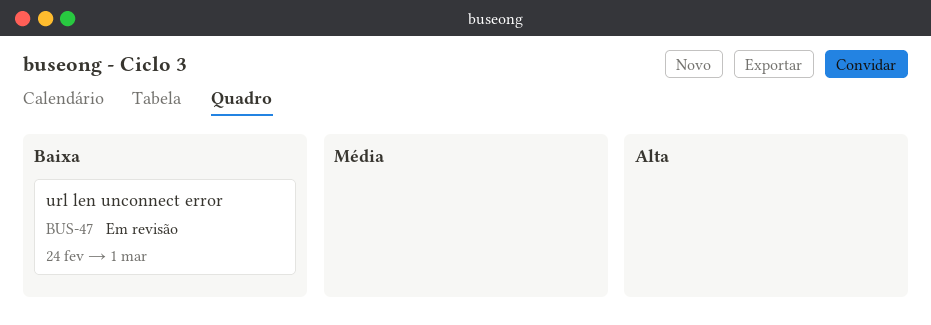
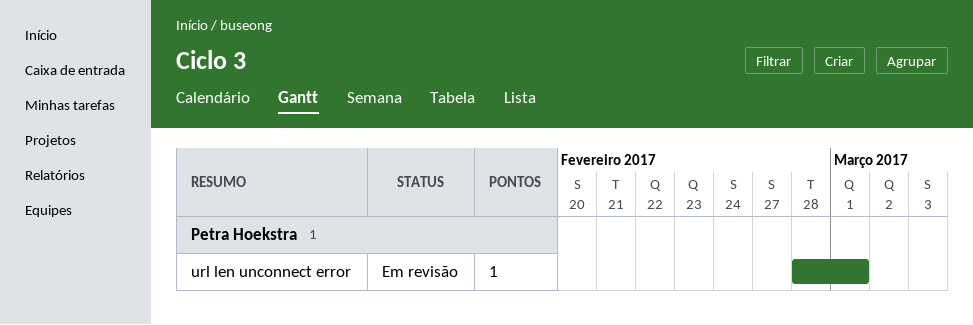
url len unconnect error, start: Feb 24 -> Feb 28

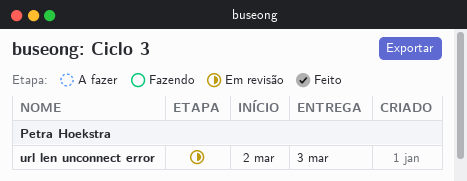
url len unconnect error, start: Feb 28 -> Mar 2
url len unconnect error, due: Mar 1 -> Mar 3

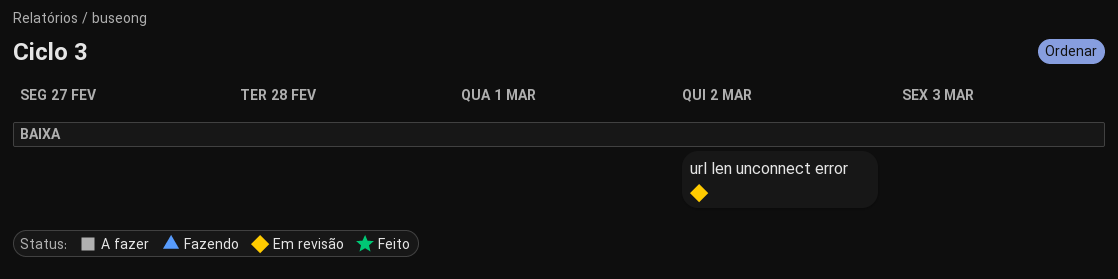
url len unconnect error, due: Mar 3 -> Mar 2

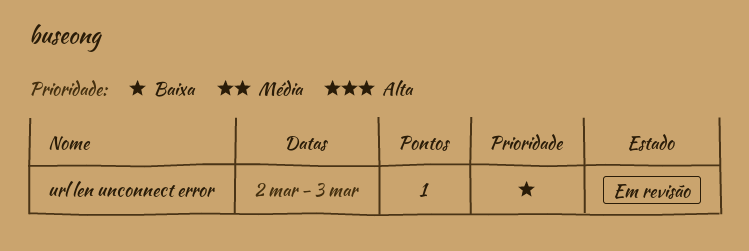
url len unconnect error, due: Mar 2 -> Mar 3

